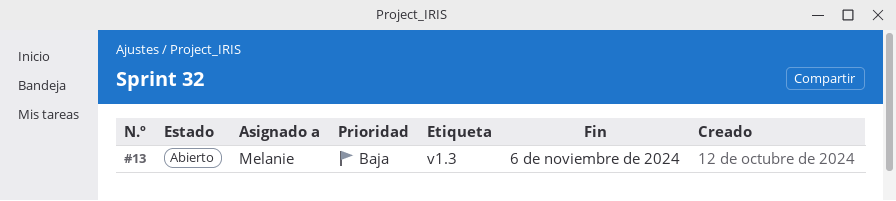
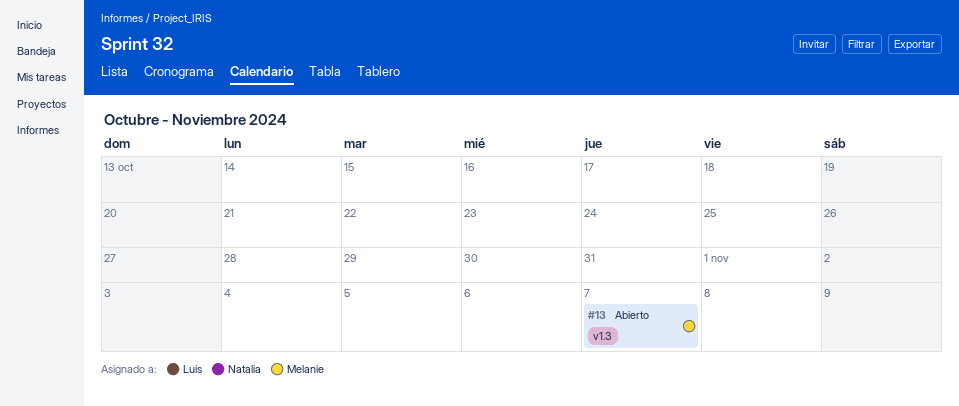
#13, due: Nov 6 -> Nov 7

